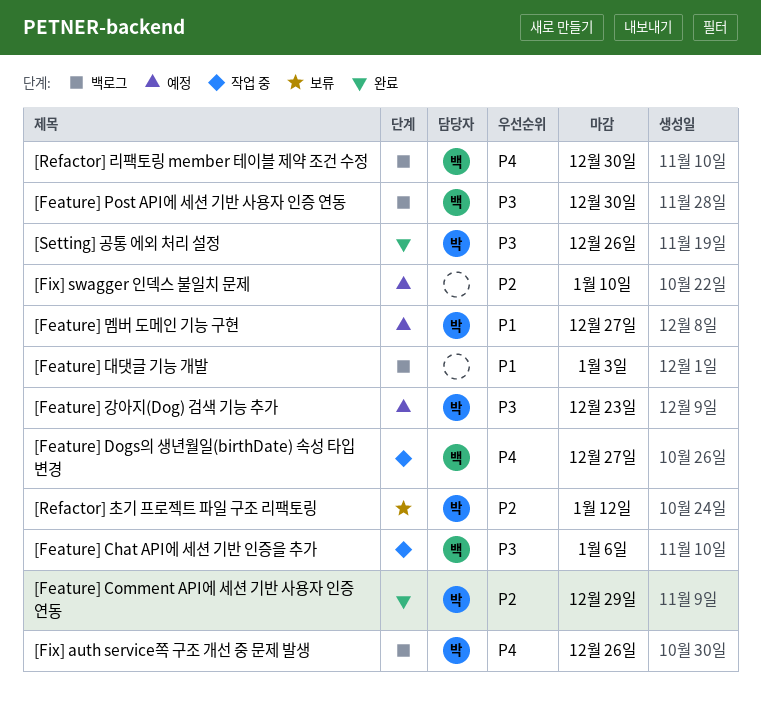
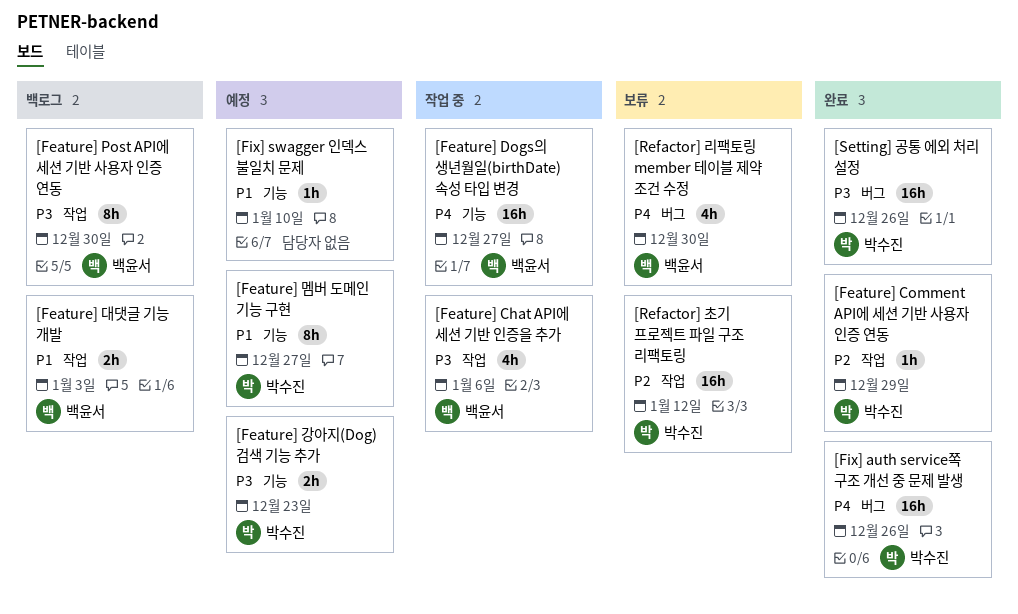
[Feature] 대댓글 기능 개발, owner: none -> 백윤서
[Fix] auth service쪽 구조 개선 중 문제 발생, status: 백로그 -> 완료
[Fix] swagger 인덱스 불일치 문제, priority: P2 -> P1
[Refactor] 리팩토링 member 테이블 제약 조건 수정, status: 백로그 -> 보류

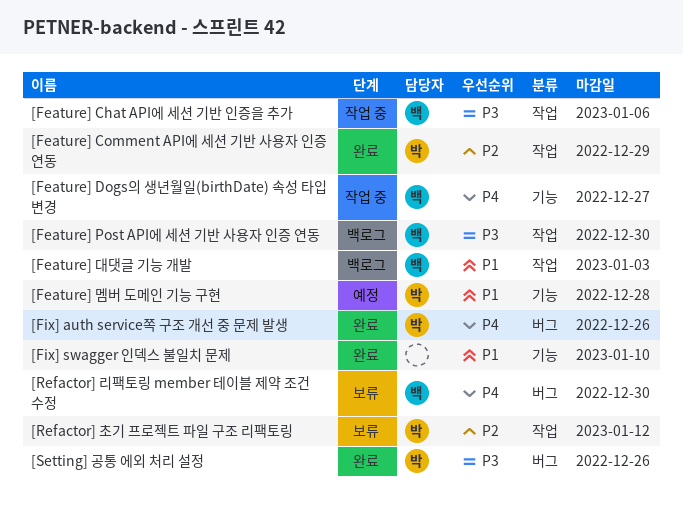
[Feature] 강아지(Dog) 검색 기능 추가: present -> none
[Feature] 멤버 도메인 기능 구현, due: Dec 27 -> Dec 28
[Fix] swagger 인덱스 불일치 문제, status: 예정 -> 완료

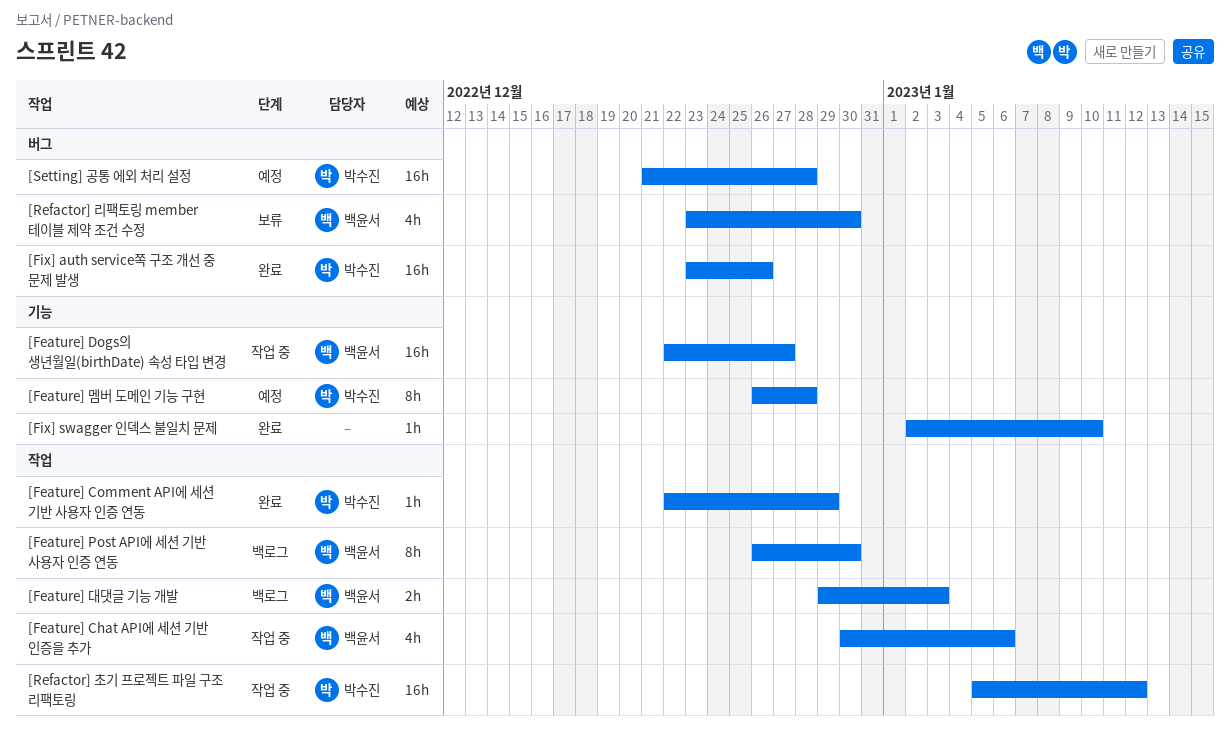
[Refactor] 초기 프로젝트 파일 구조 리팩토링, status: 보류 -> 작업 중
[Setting] 공통 에외 처리 설정, status: 완료 -> 예정
[Setting] 공통 에외 처리 설정, due: Dec 26 -> Dec 28

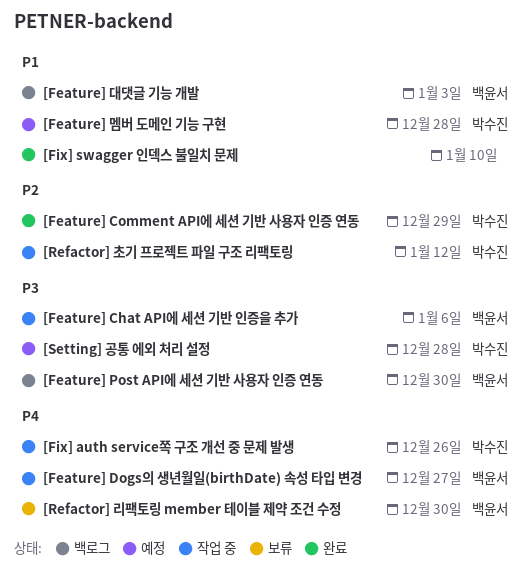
[Fix] auth service쪽 구조 개선 중 문제 발생, status: 완료 -> 작업 중

